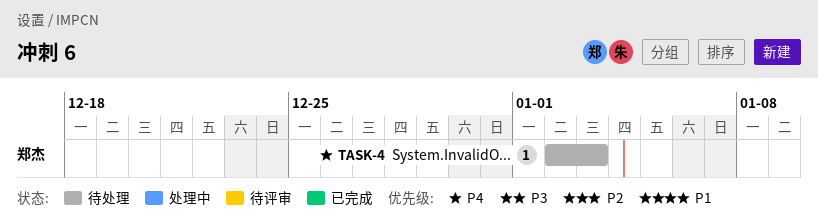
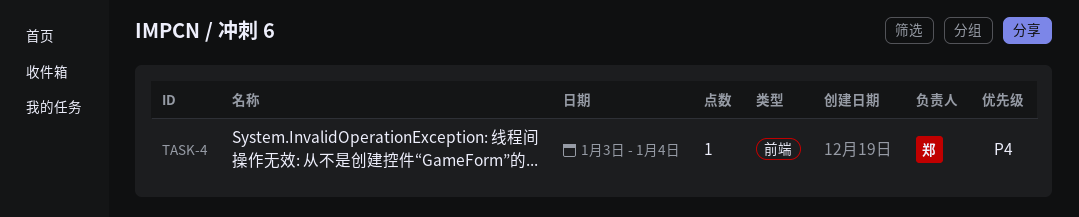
TASK-4, start: Jan 2 -> Jan 3
TASK-4, due: Jan 3 -> Jan 4

